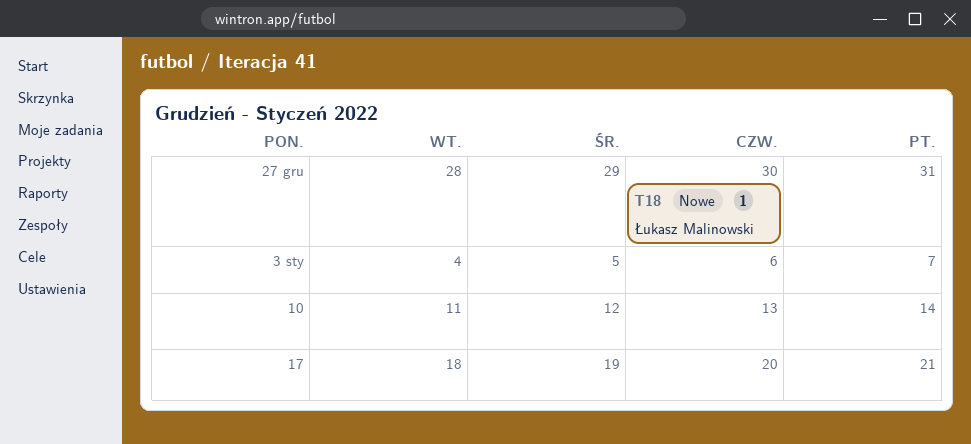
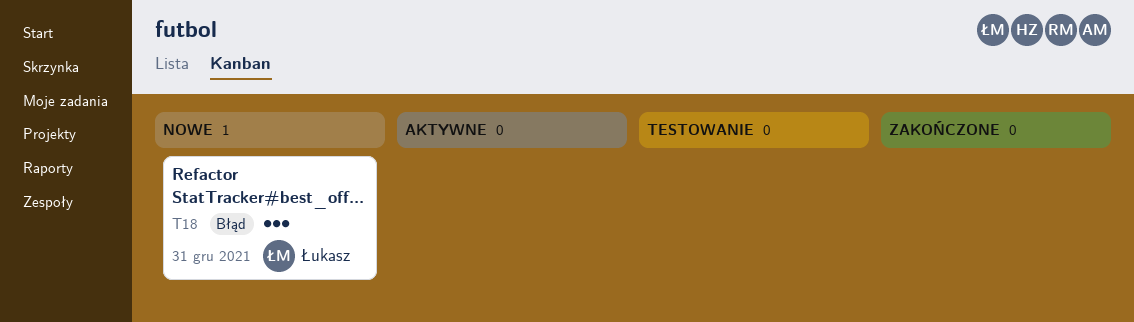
T18, estimate: 1 -> 3
T18, due: Dec 30 -> Dec 31

